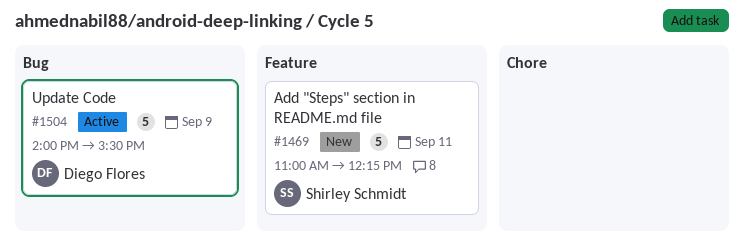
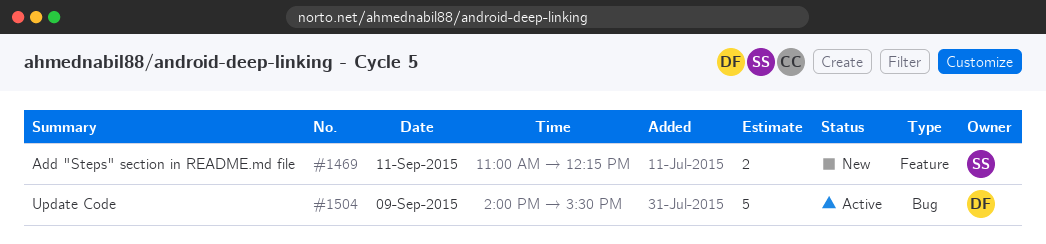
#1469, estimate: 5 -> 2

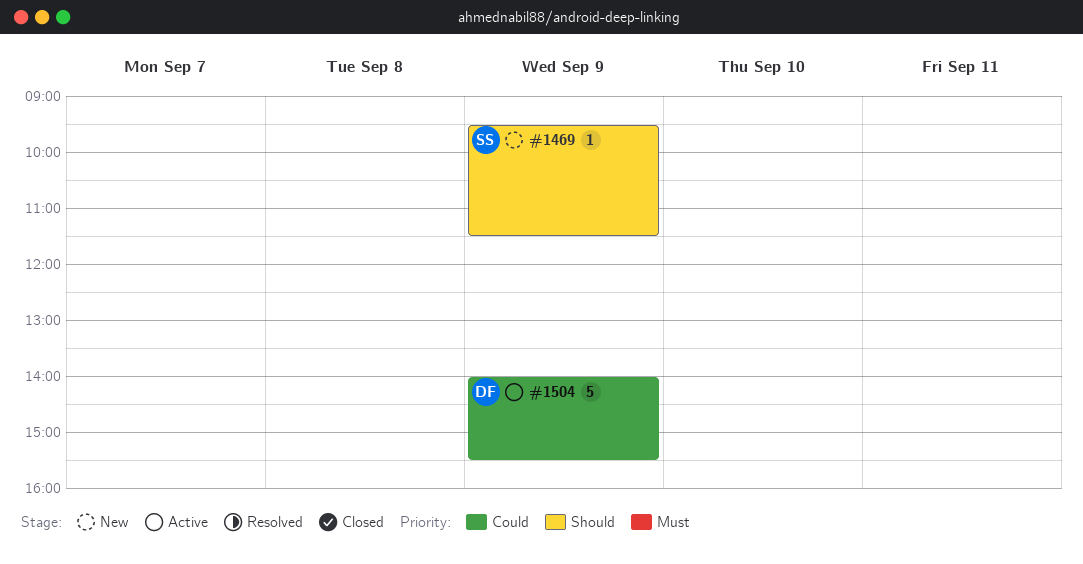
#1469, estimate: 2 -> 1
#1469, day: Sep 11 -> Sep 9
#1469, begins: 11:00 -> 09:30
#1469, ends: 12:15 -> 11:30

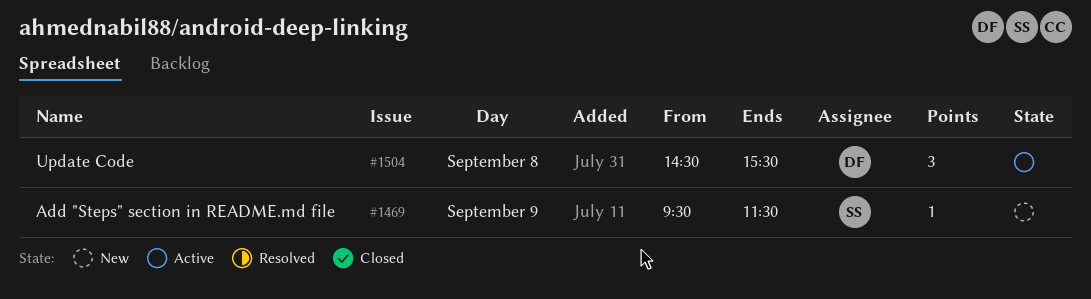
#1504, estimate: 5 -> 3
#1504, day: Sep 9 -> Sep 8
#1504, begins: 14:00 -> 14:30

